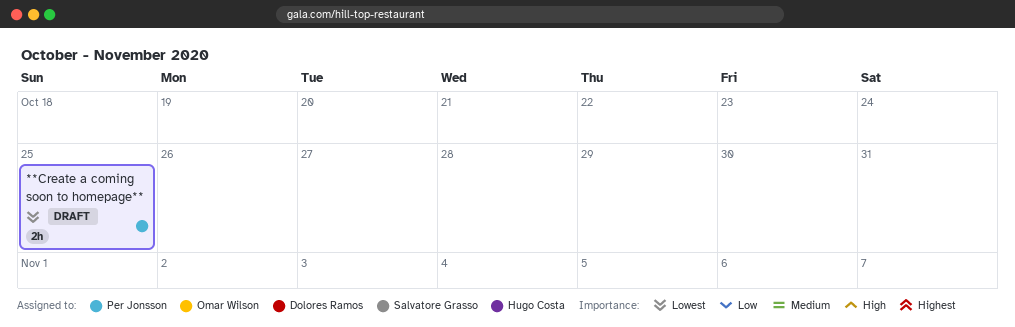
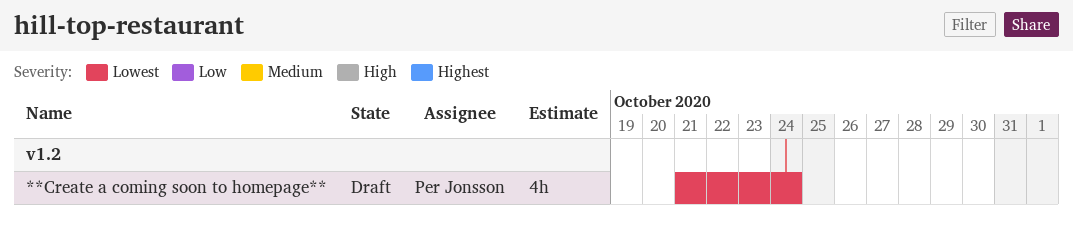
**Create a coming soon to homepage**, estimate: 2h -> 4h
**Create a coming soon to homepage**, due: Oct 25 -> Oct 24

